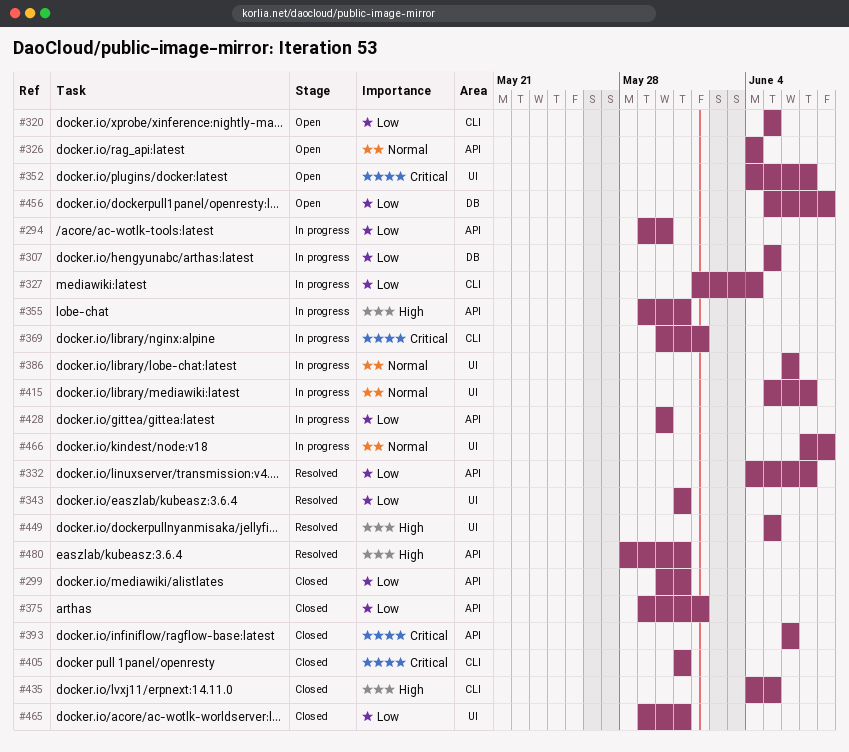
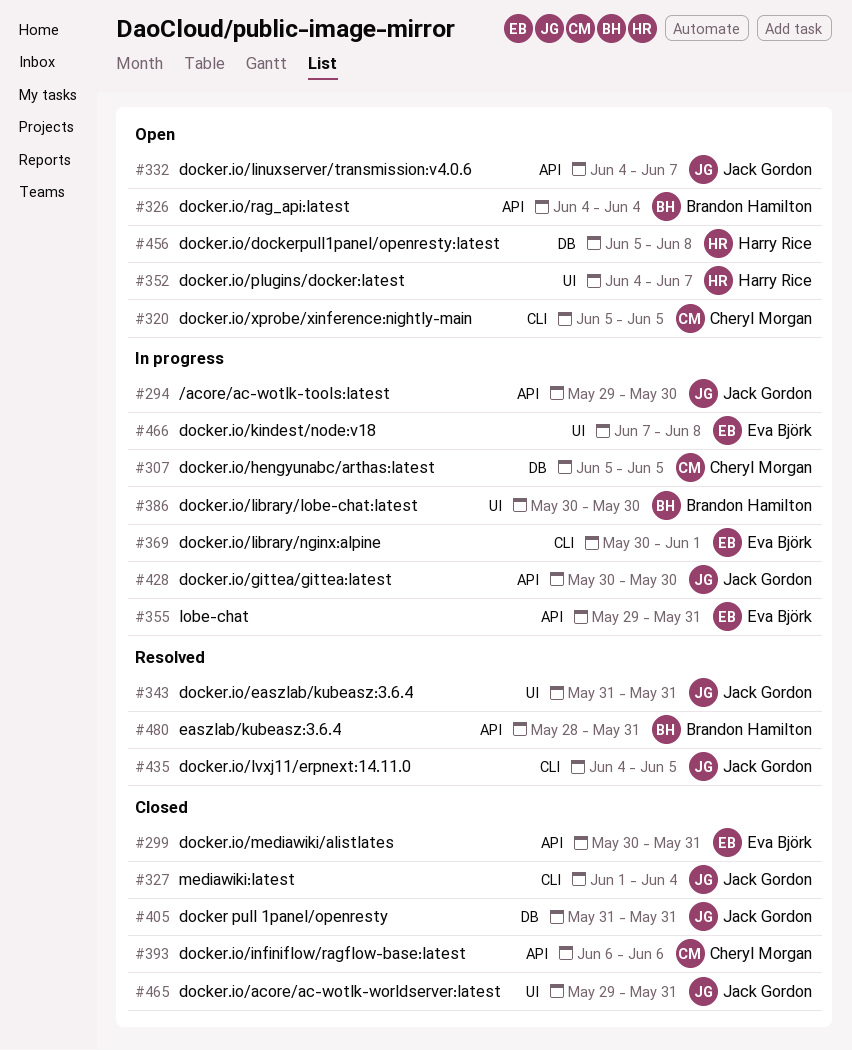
#327, status: In progress -> Closed
#332, status: Resolved -> Open
#375: present -> none
#386, start: Jun 6 -> May 30
#386, due: Jun 6 -> May 30
#405, label: CLI -> DB
#415: present -> none
#435, status: Closed -> Resolved
#449: present -> none

